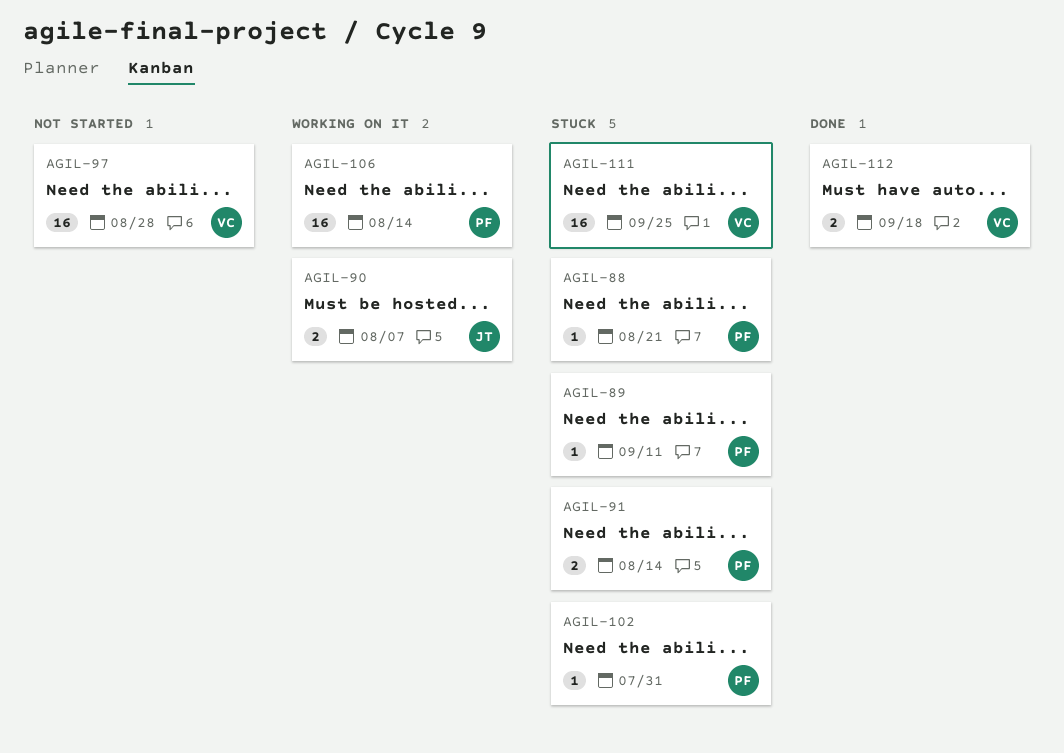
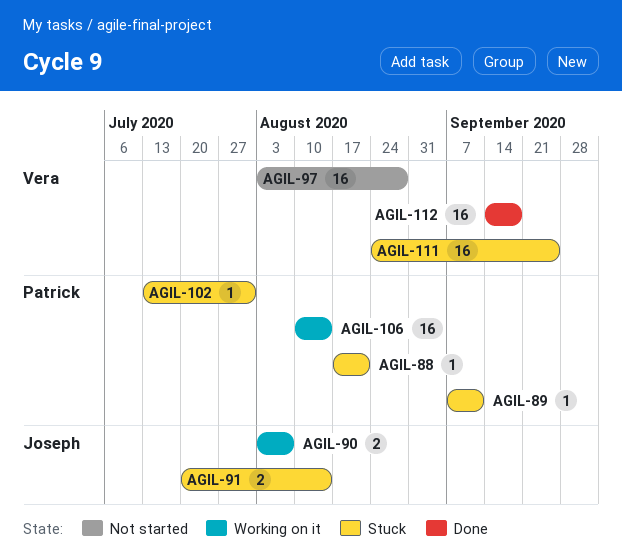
AGIL-91, owner: Patrick -> Joseph
AGIL-112, estimate: 2 -> 16

